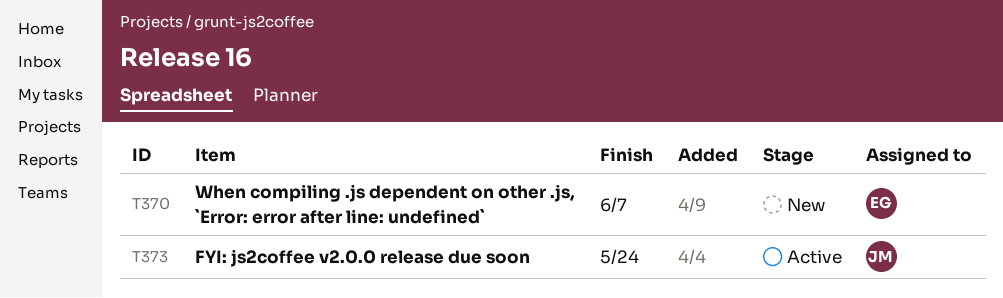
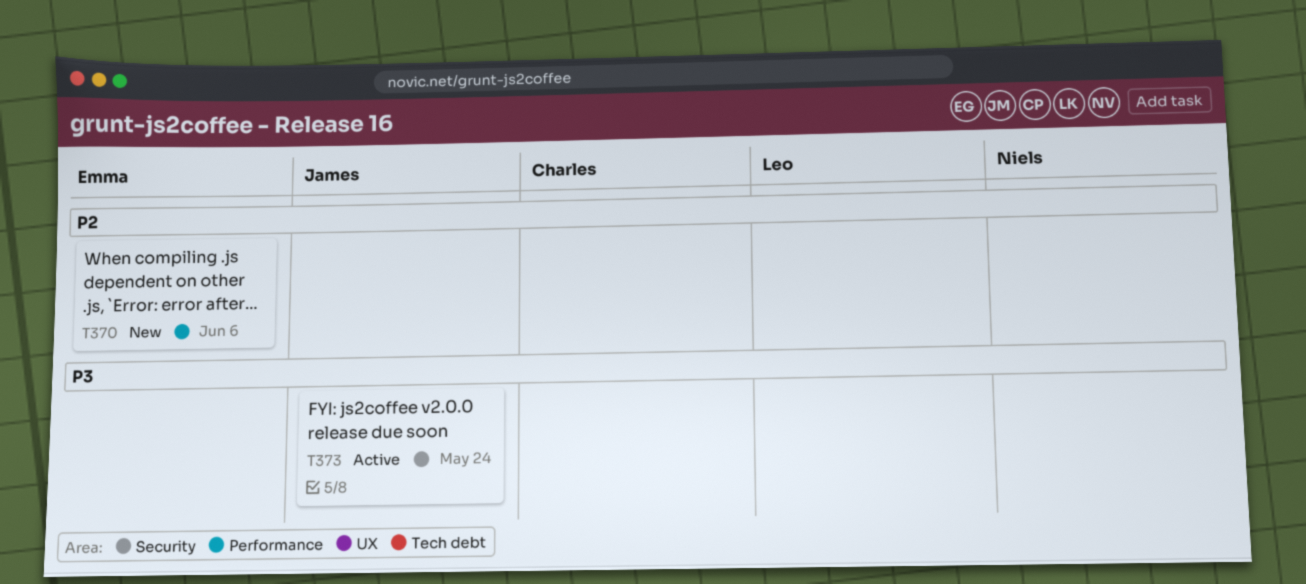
T370, due: Jun 7 -> Jun 6

